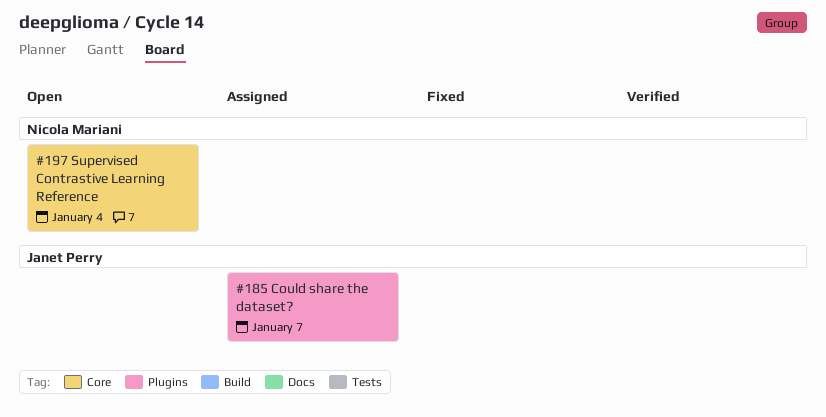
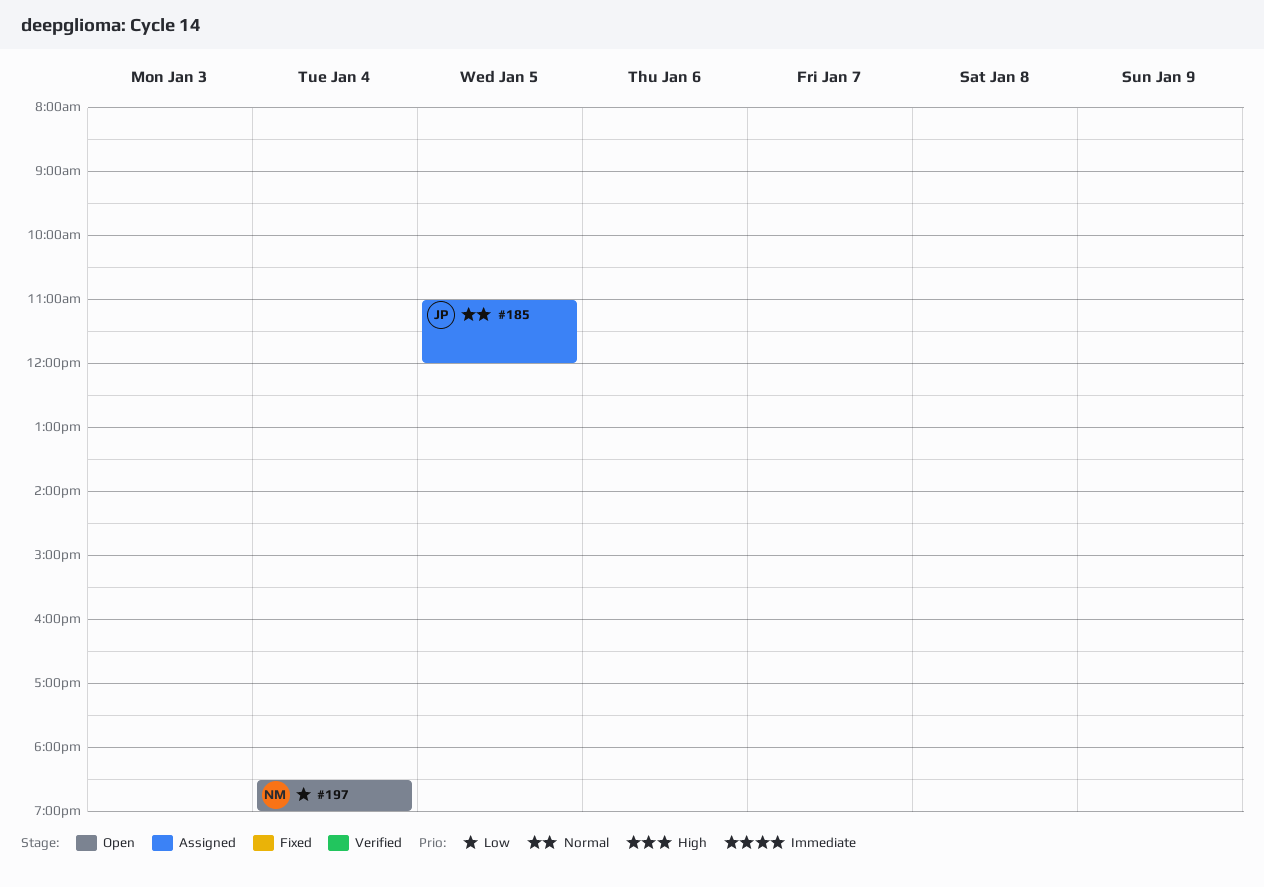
#185, day: Jan 7 -> Jan 5

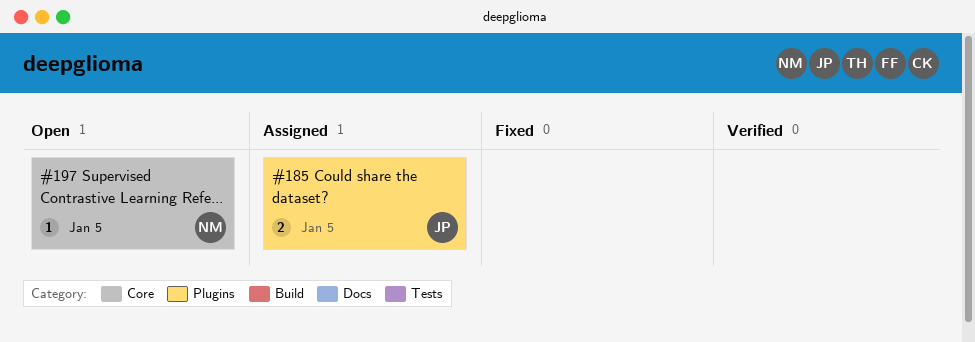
#197, day: Jan 4 -> Jan 5

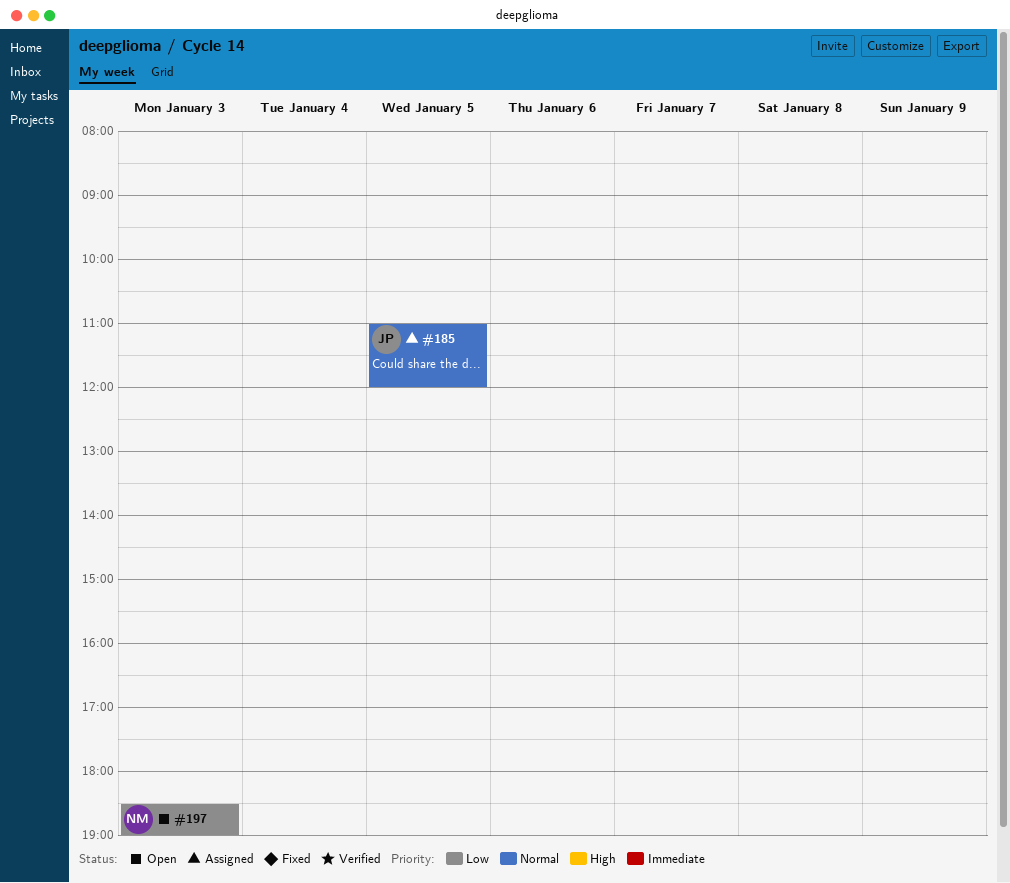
#197, day: Jan 5 -> Jan 3

